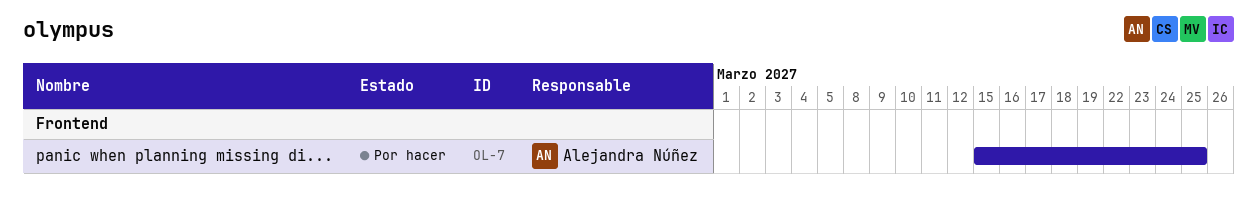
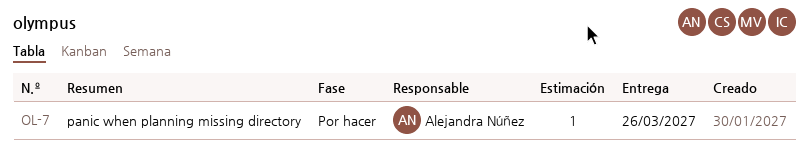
OL-7, due: Mar 25 -> Mar 26

